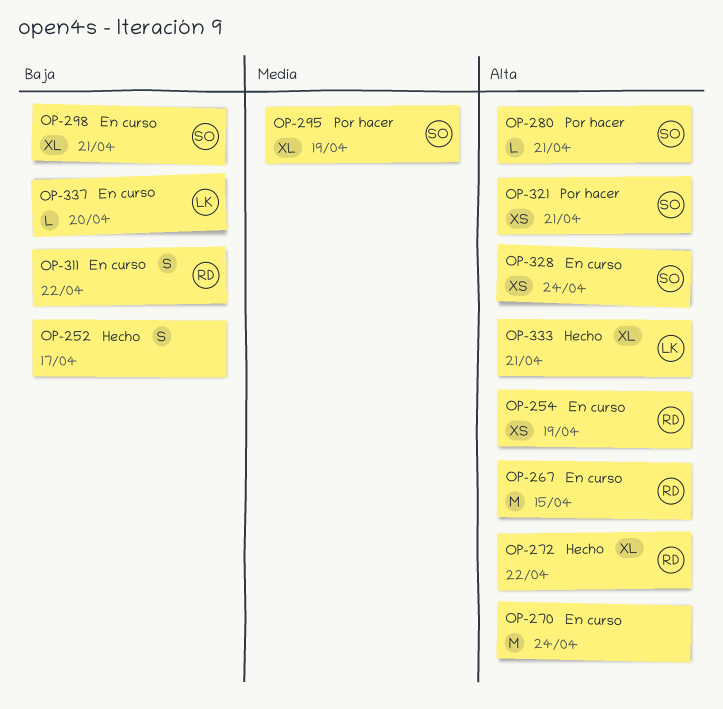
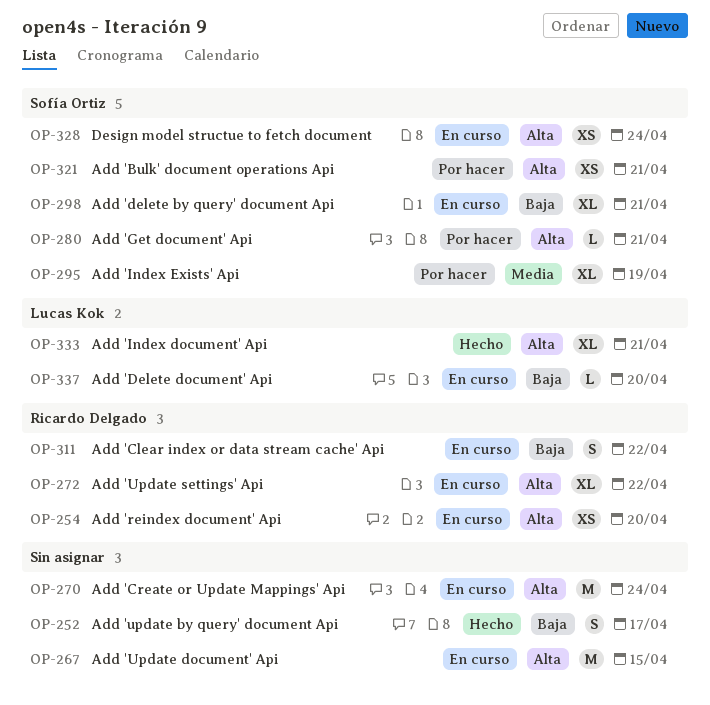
OP-254, due: Apr 19 -> Apr 20
OP-267, owner: Ricardo Delgado -> none
OP-272, status: Hecho -> En curso

